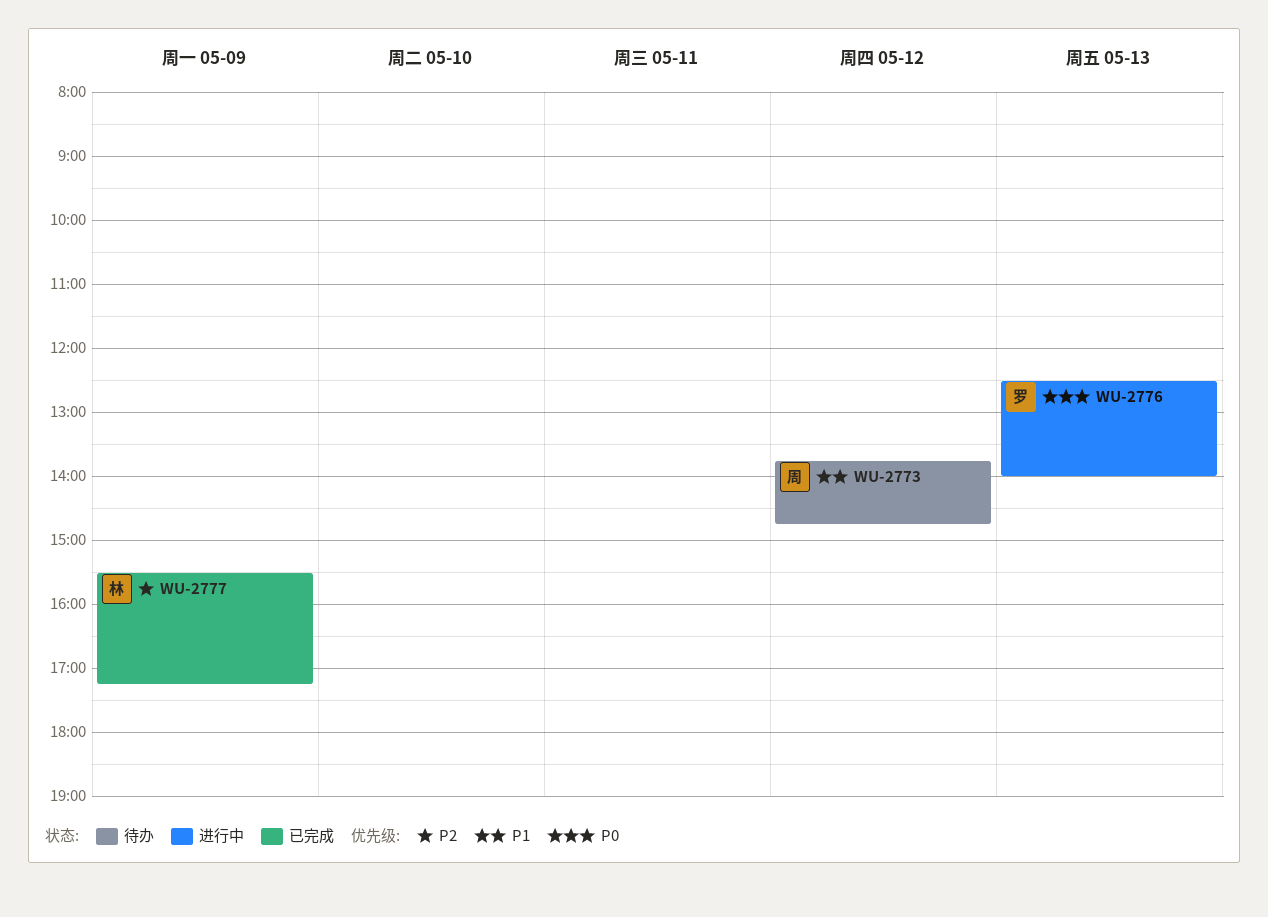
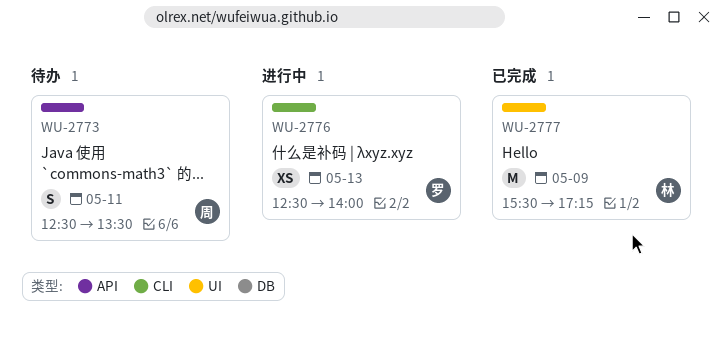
WU-2773, day: May 12 -> May 11
WU-2773, begins: 13:45 -> 12:30
WU-2773, ends: 14:45 -> 13:30

